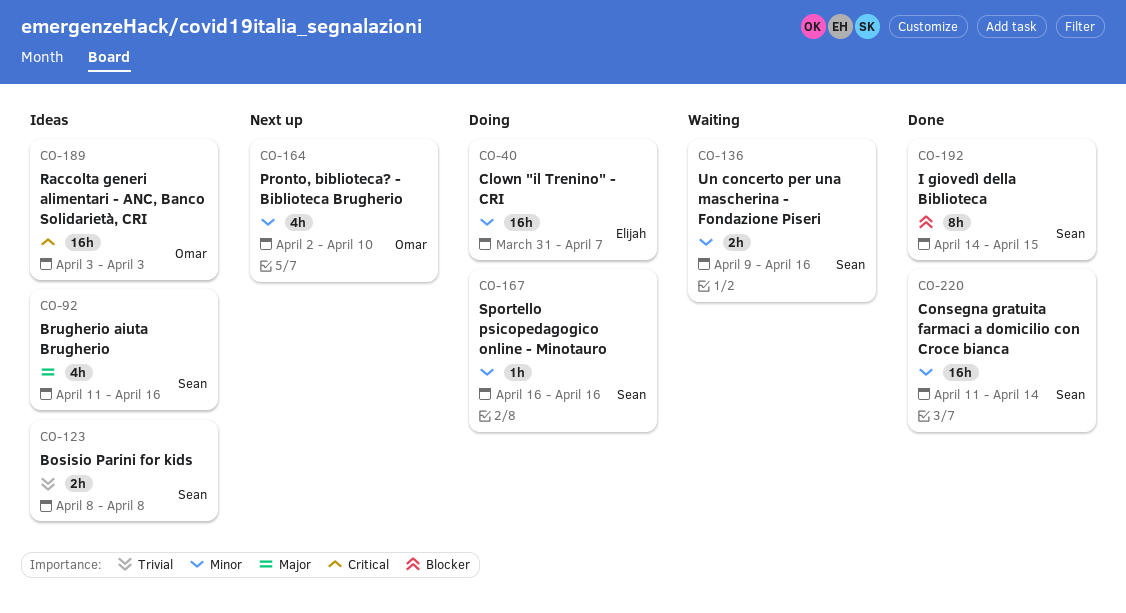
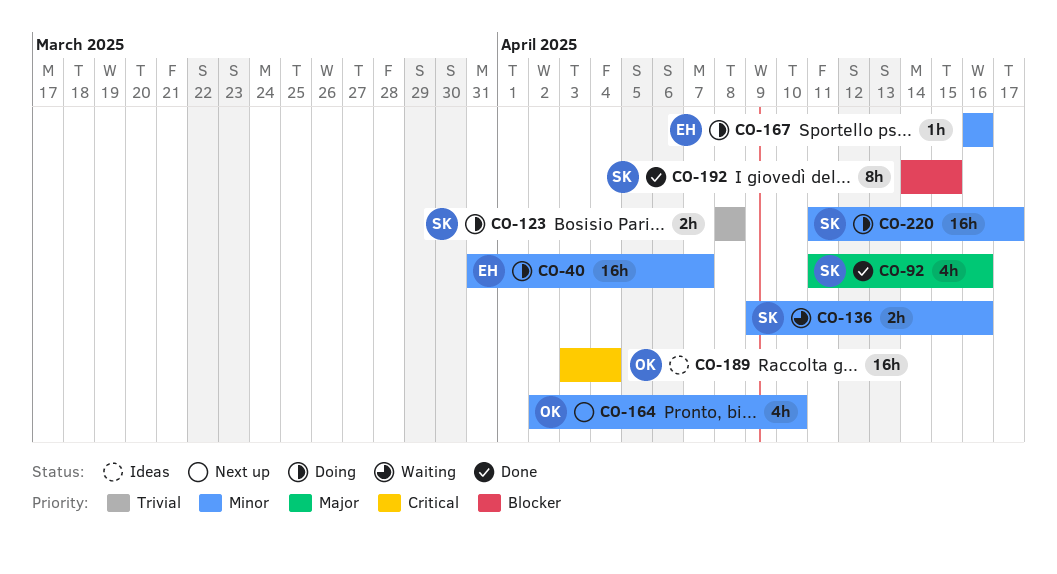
CO-92, status: Ideas -> Done
CO-123, status: Ideas -> Doing
CO-167, owner: Sean -> Elijah
CO-189, due: Apr 3 -> Apr 4
CO-220, status: Done -> Doing
CO-220, due: Apr 14 -> Apr 17

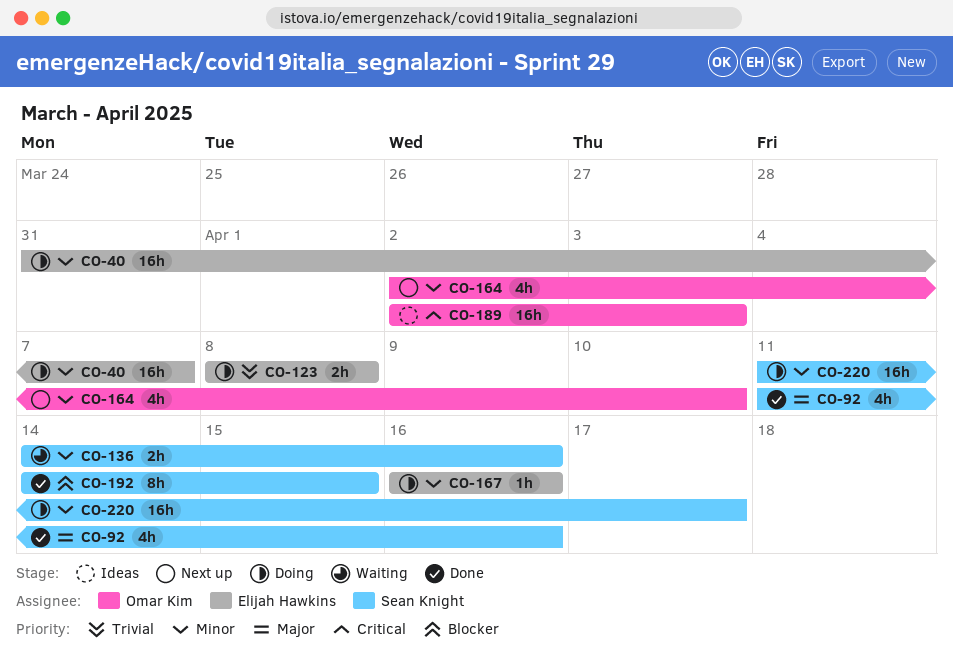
CO-123, owner: Sean Knight -> Elijah Hawkins
CO-136, start: Apr 9 -> Apr 14
CO-189, start: Apr 3 -> Apr 2
CO-189, due: Apr 4 -> Apr 3

